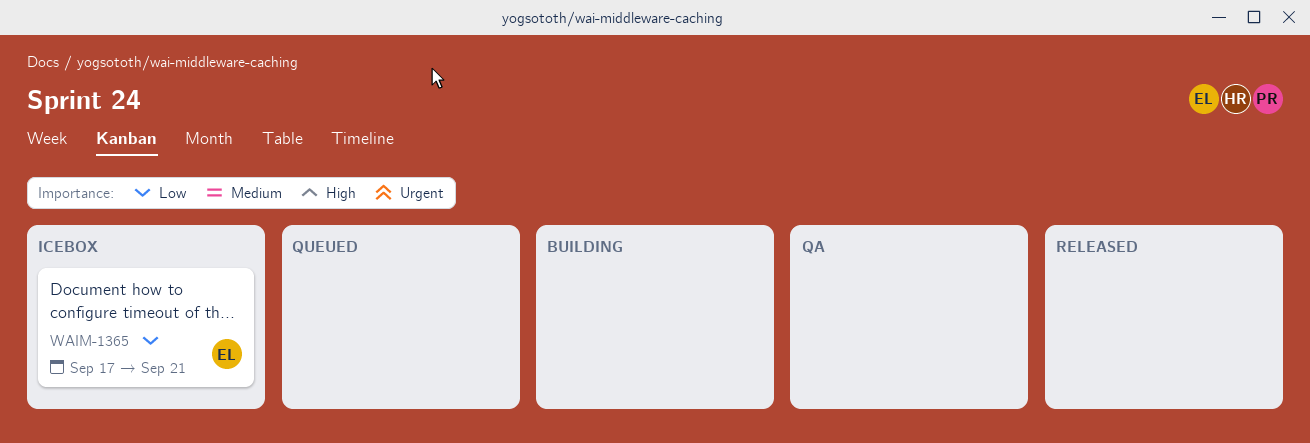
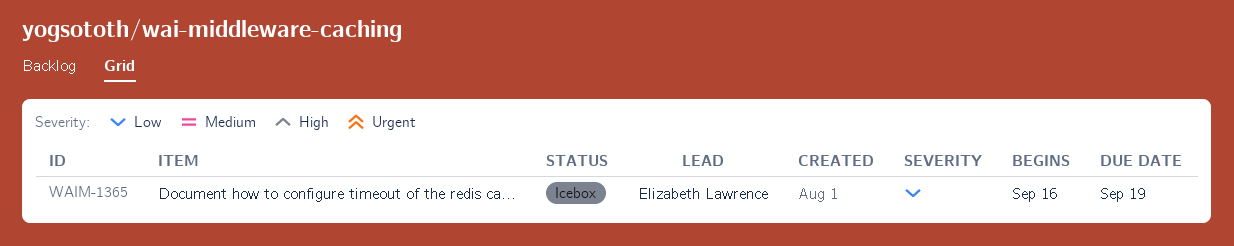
WAIM-1365, start: Sep 17 -> Sep 16
WAIM-1365, due: Sep 21 -> Sep 19

